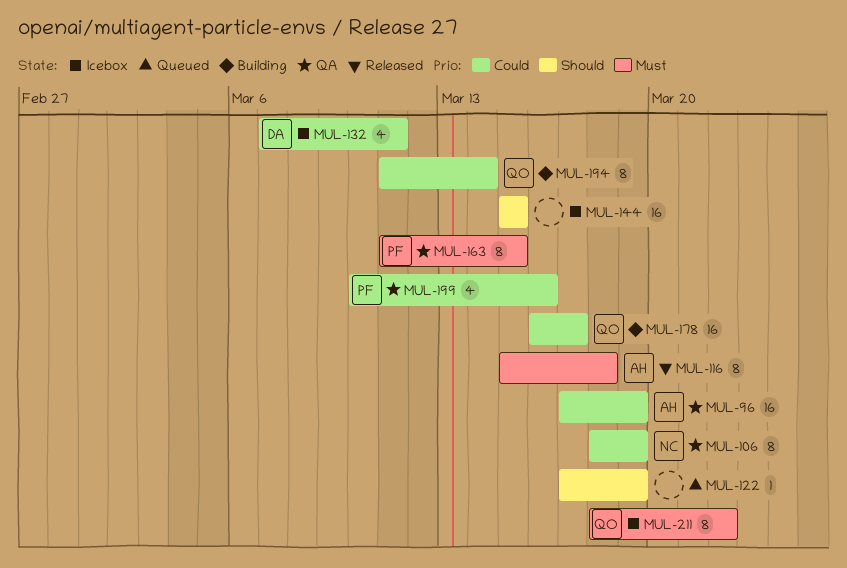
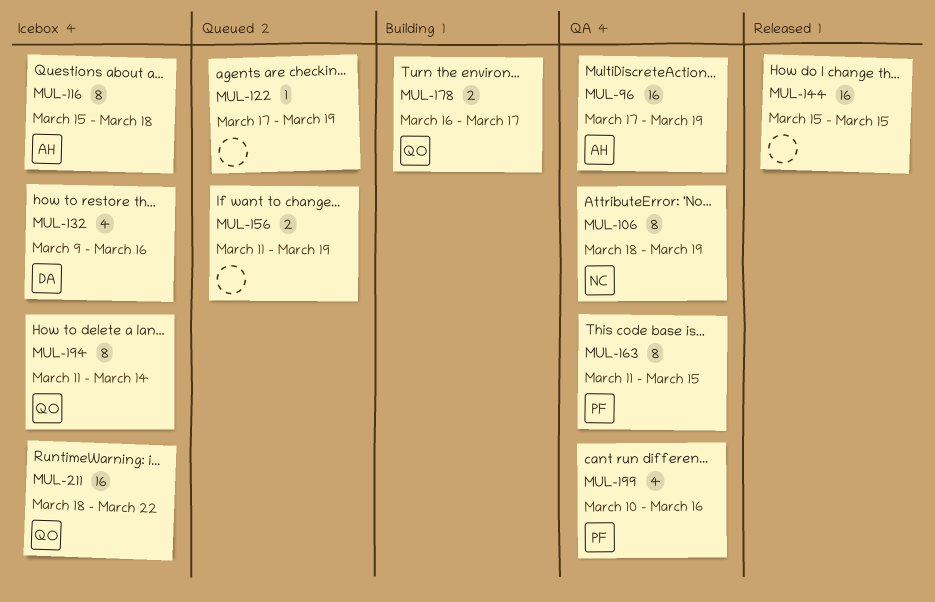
MUL-116, status: Released -> Icebox
MUL-132, start: Mar 7 -> Mar 9
MUL-132, due: Mar 11 -> Mar 16
MUL-144, status: Icebox -> Released
MUL-156: none -> present
MUL-178, estimate: 16 -> 2
MUL-194, status: Building -> Icebox
MUL-211, estimate: 8 -> 16

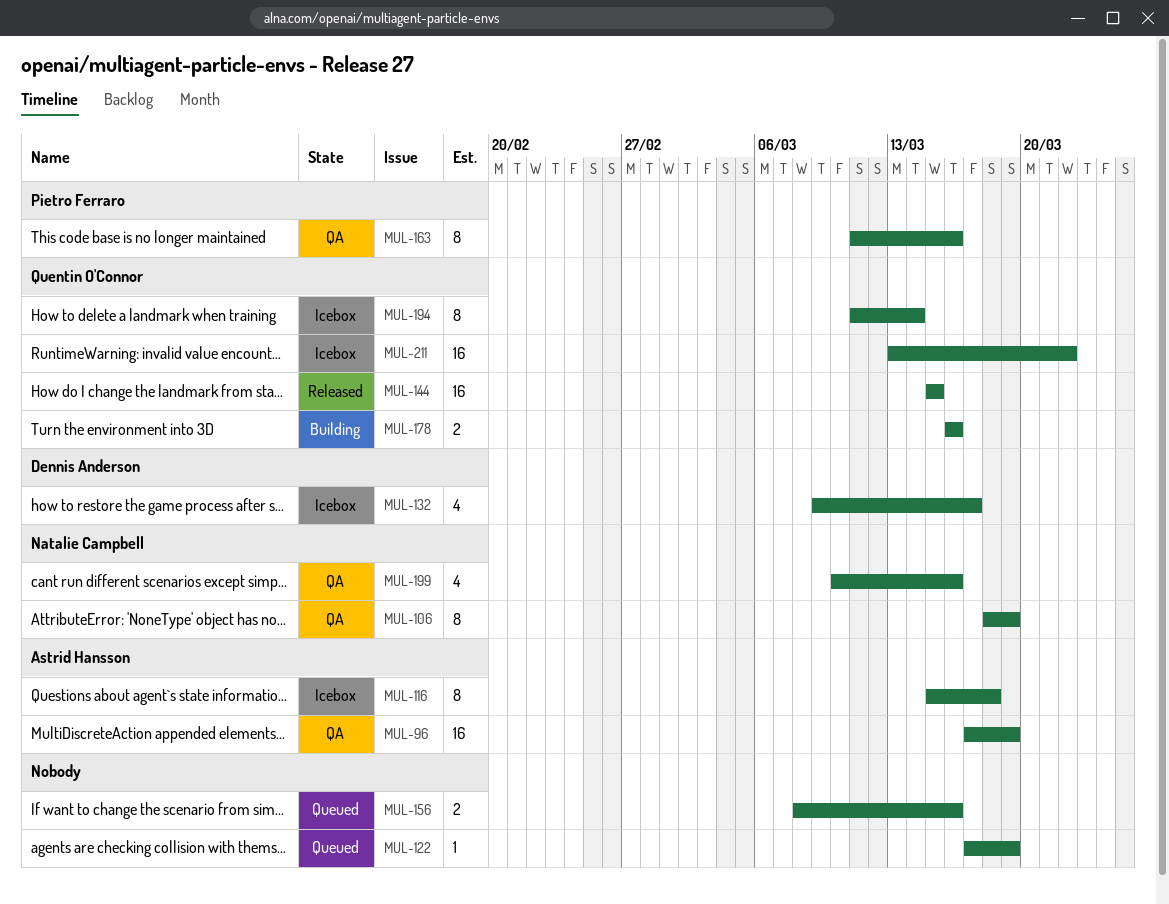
MUL-132, due: Mar 16 -> Mar 17
MUL-144, owner: none -> Quentin O'Connor
MUL-156, start: Mar 11 -> Mar 8
MUL-156, due: Mar 19 -> Mar 16
MUL-163, due: Mar 15 -> Mar 16
MUL-178, due: Mar 17 -> Mar 16
MUL-199, owner: Pietro Ferraro -> Natalie Campbell
MUL-211, start: Mar 18 -> Mar 13

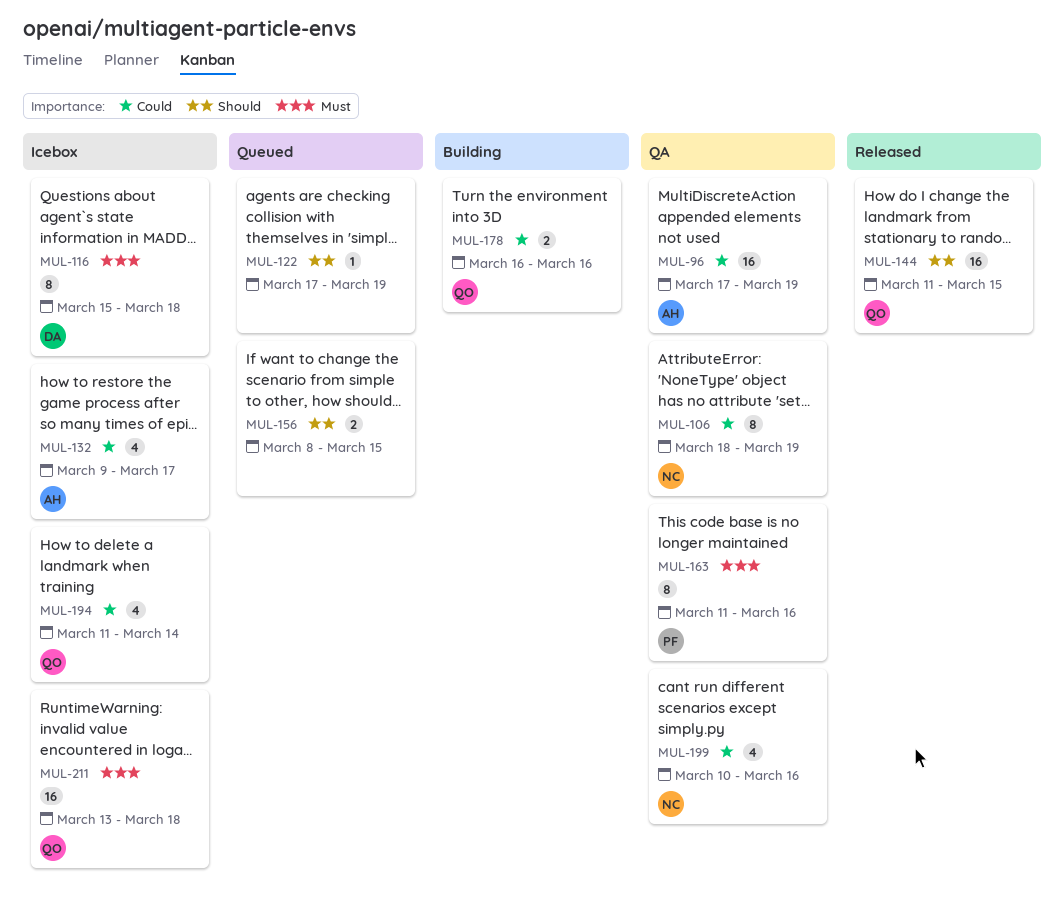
MUL-116, owner: Astrid Hansson -> Dennis Anderson
MUL-132, owner: Dennis Anderson -> Astrid Hansson
MUL-144, start: Mar 15 -> Mar 11
MUL-156, due: Mar 16 -> Mar 15
MUL-194, estimate: 8 -> 4
MUL-211, due: Mar 22 -> Mar 18

